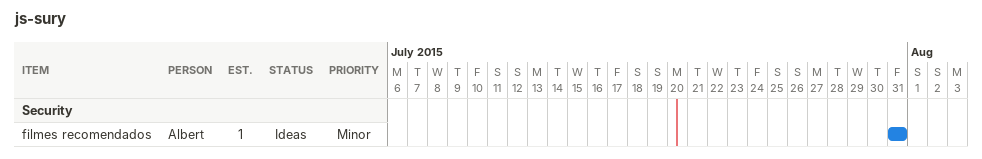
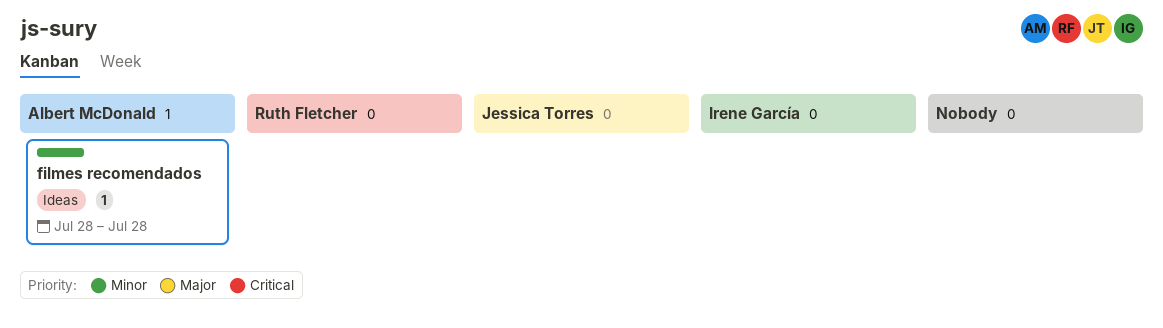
filmes recomendados, start: Jul 31 -> Jul 28
filmes recomendados, due: Jul 31 -> Jul 28

